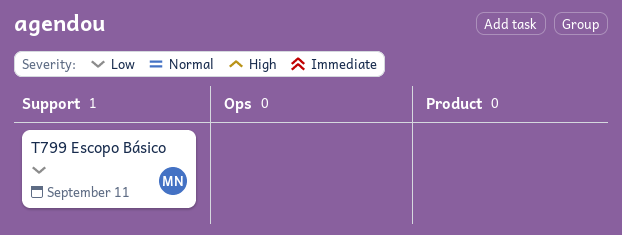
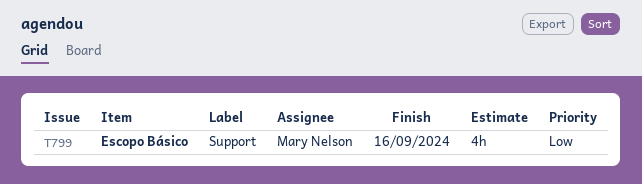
T799, due: Sep 11 -> Sep 16

